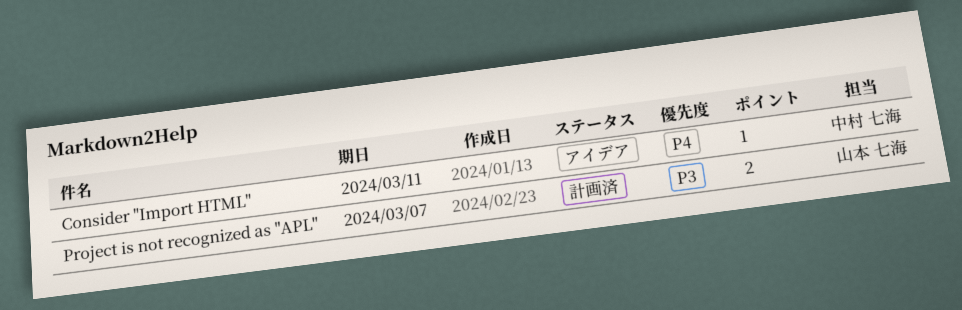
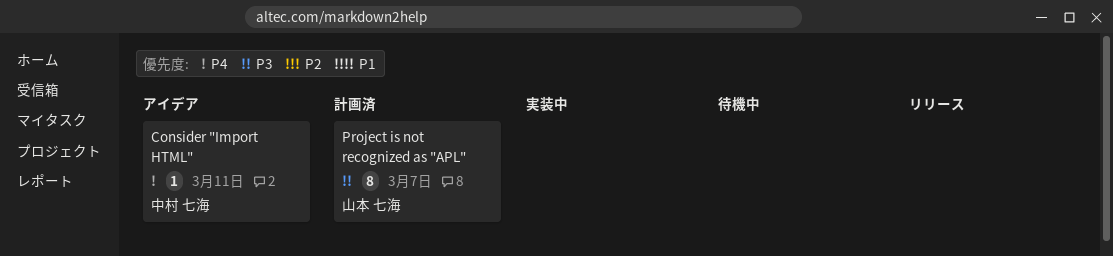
Project is not recognized as "APL", estimate: 2 -> 8

